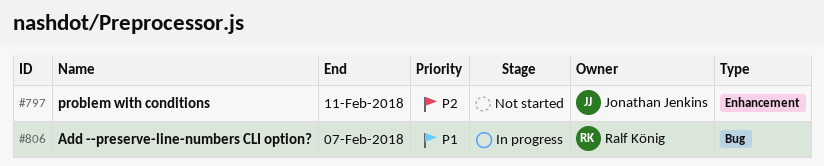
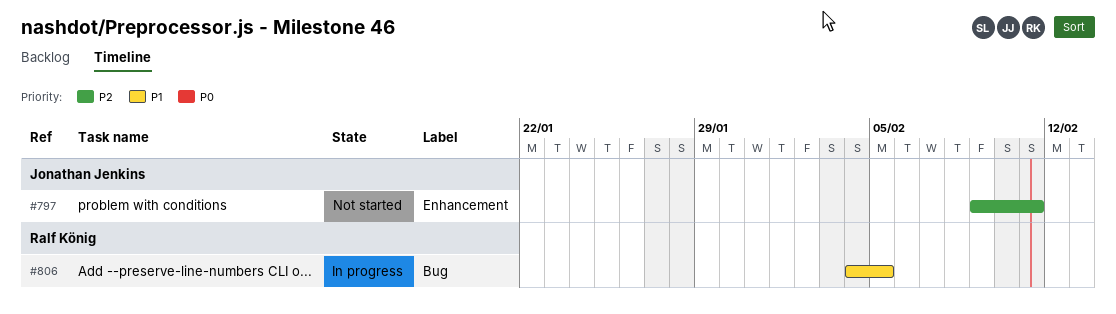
#806, due: Feb 7 -> Feb 5

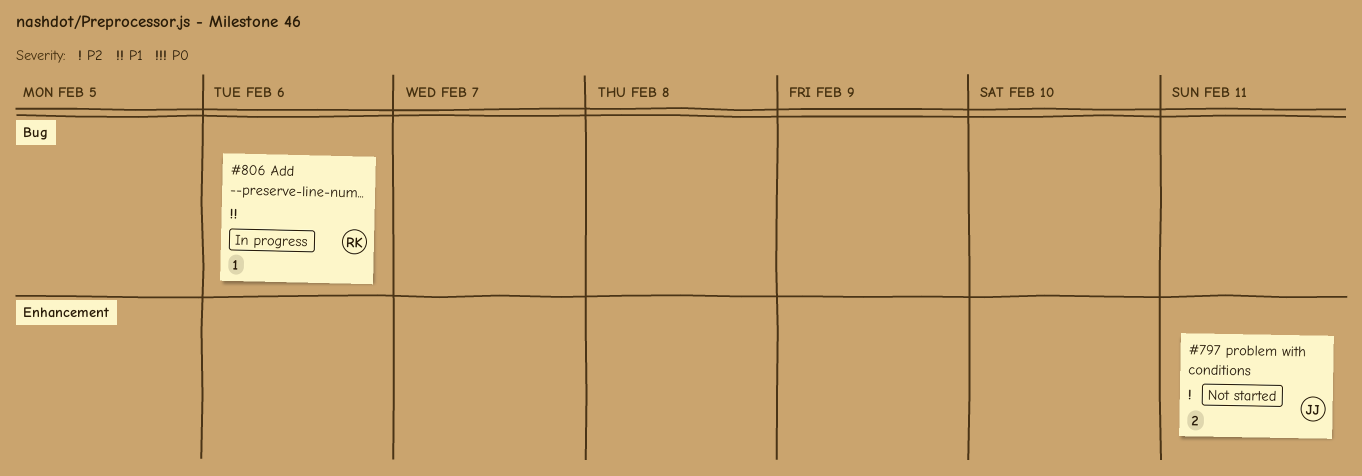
#806, due: Feb 5 -> Feb 6

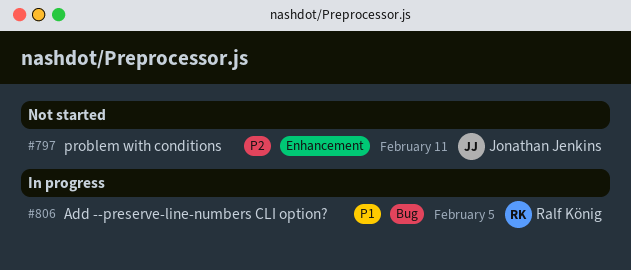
#806, due: Feb 6 -> Feb 5

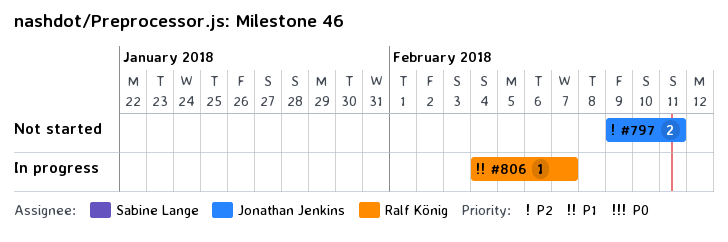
#806, due: Feb 5 -> Feb 7

